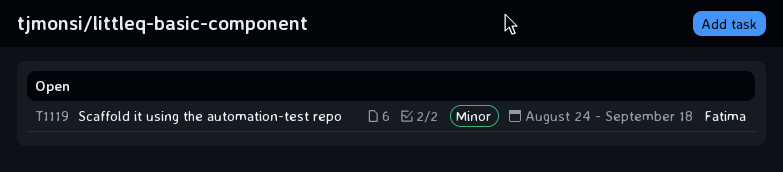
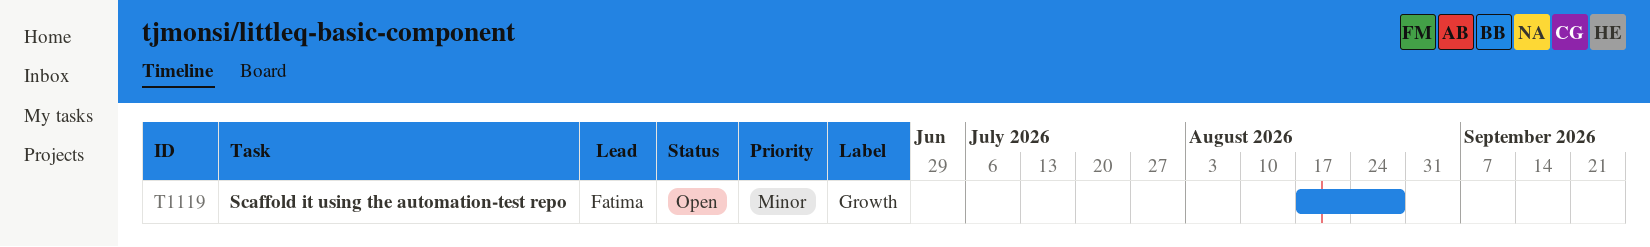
T1119, start: Aug 24 -> Aug 17
T1119, due: Sep 18 -> Aug 28

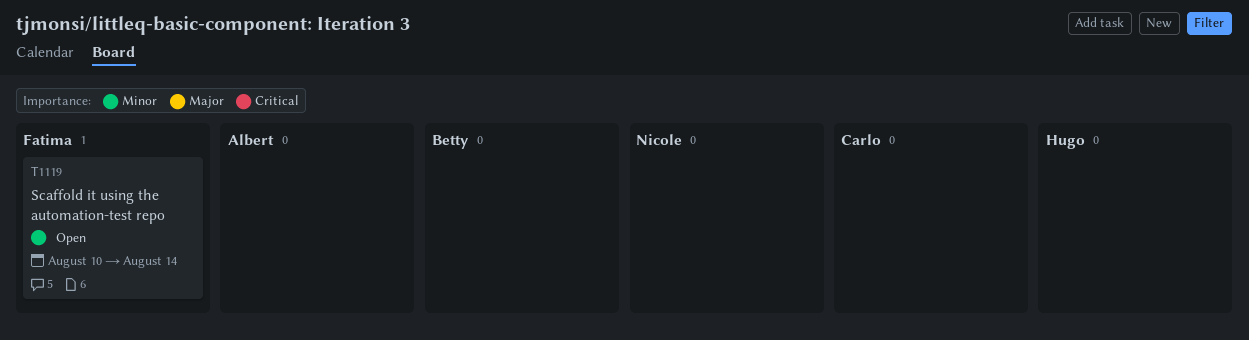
T1119, start: Aug 17 -> Aug 10
T1119, due: Aug 28 -> Aug 14

